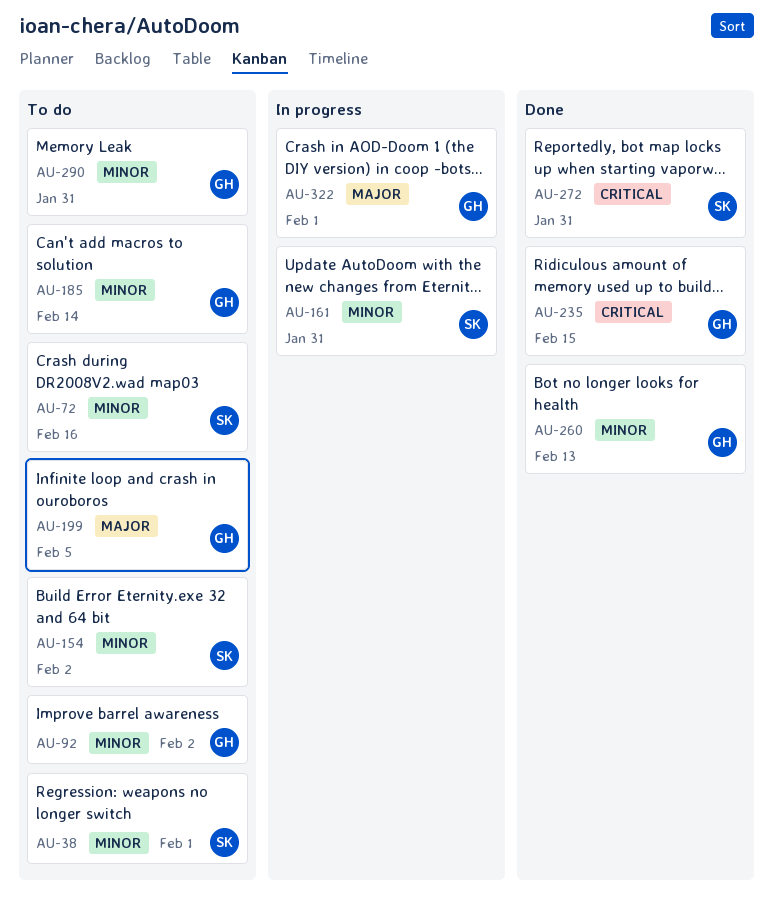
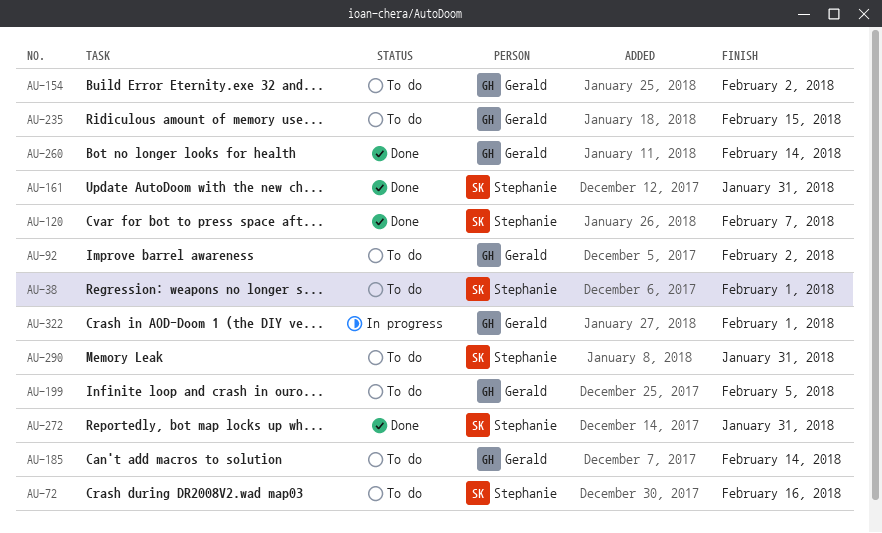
AU-120: none -> present
AU-154, owner: Stephanie -> Gerald
AU-161, status: In progress -> Done
AU-235, status: Done -> To do
AU-260, due: Feb 13 -> Feb 14
AU-290, owner: Gerald -> Stephanie

